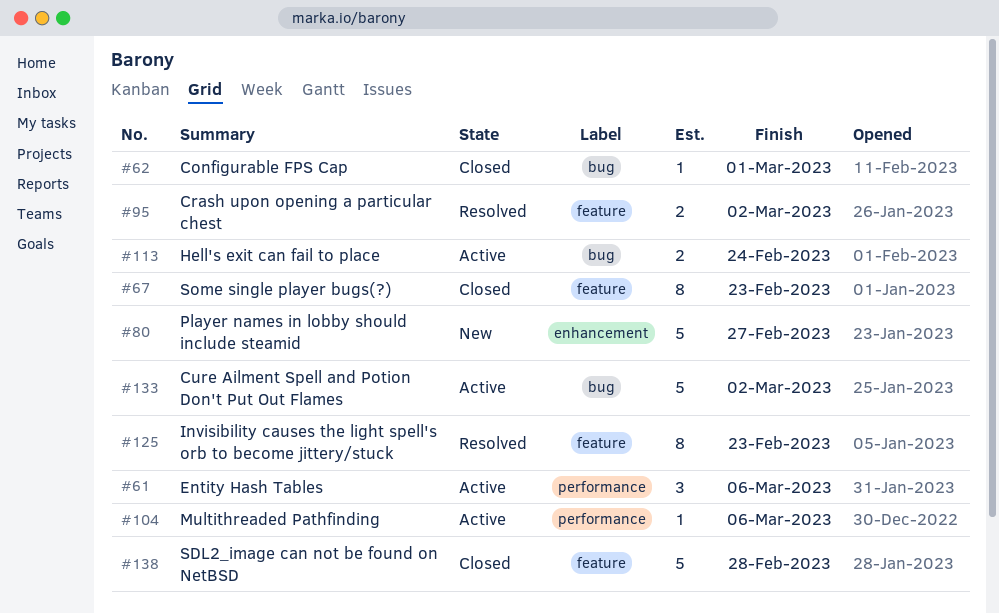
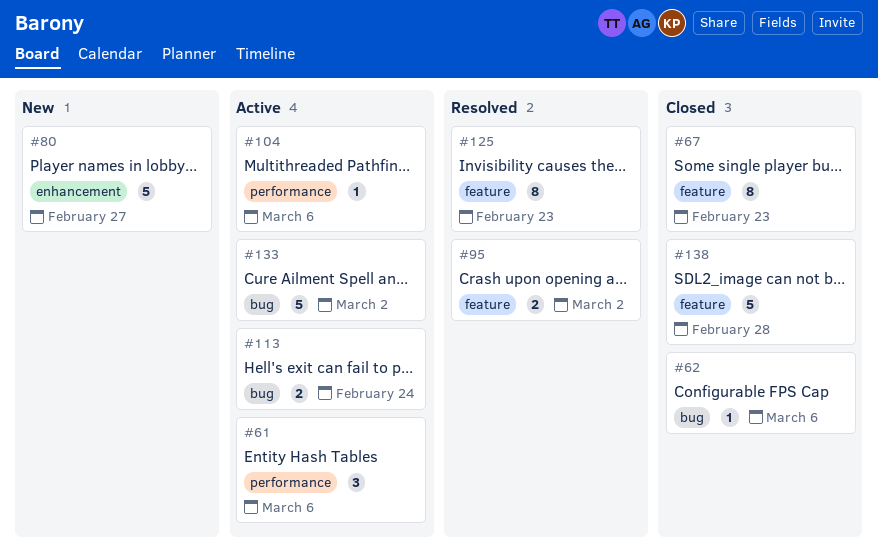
#62, due: Mar 1 -> Mar 6

